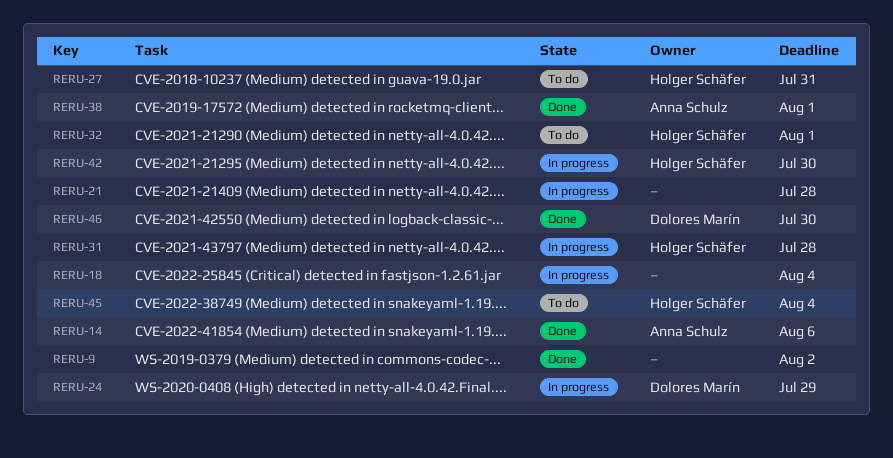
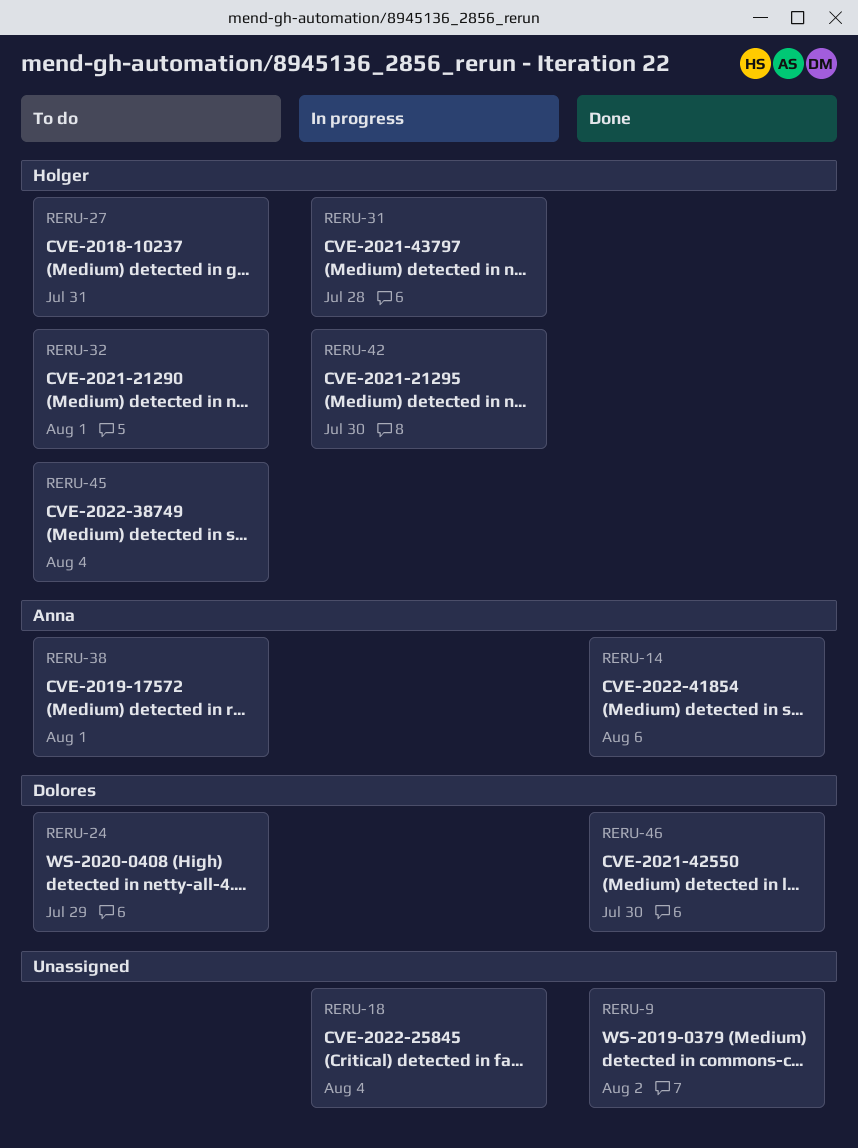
RERU-21: present -> none
RERU-24, status: In progress -> To do
RERU-38, status: Done -> To do

